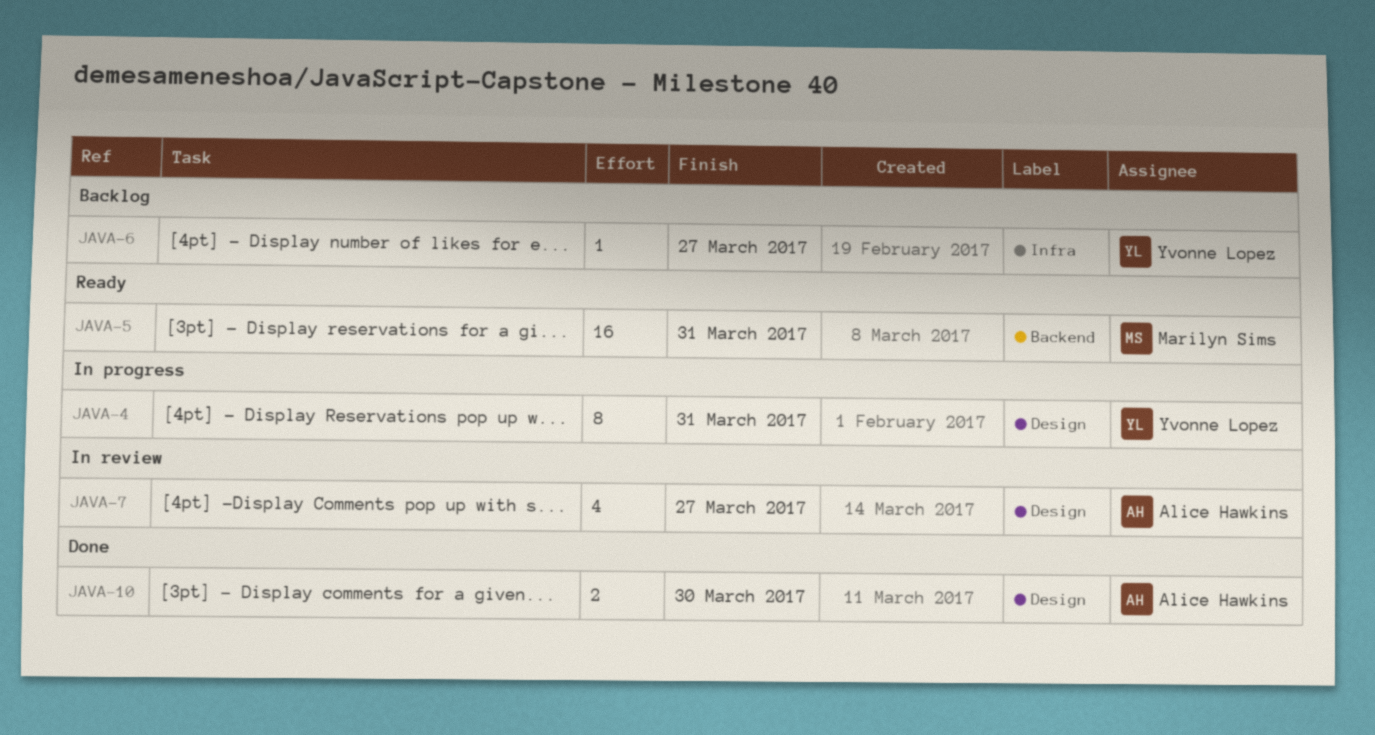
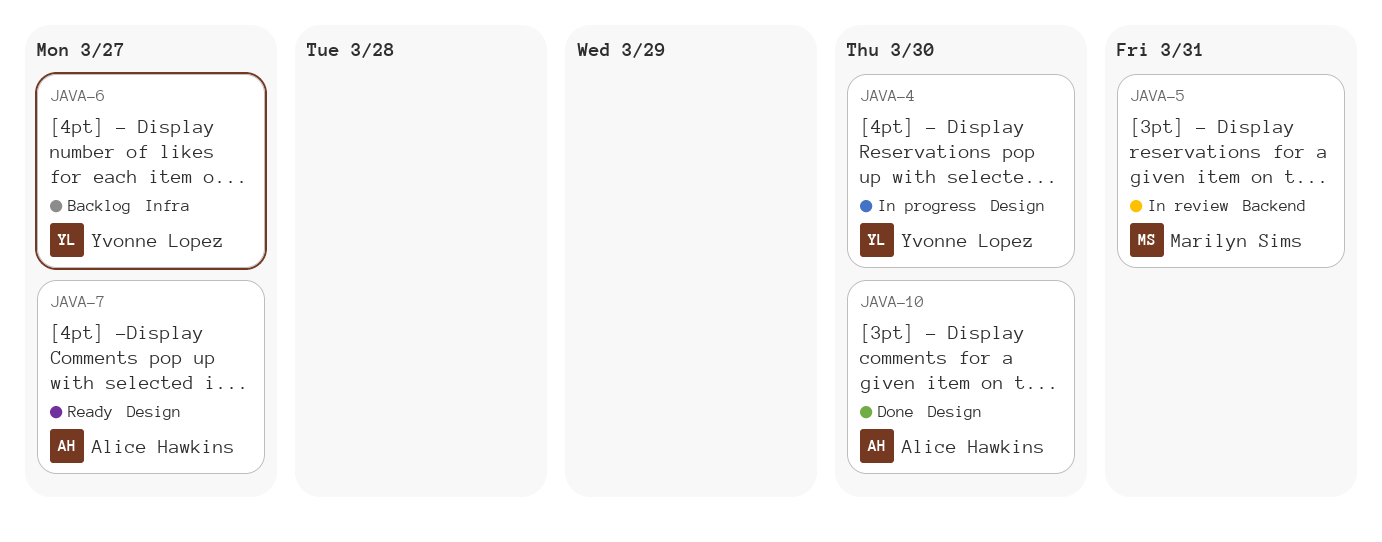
JAVA-4, due: Mar 31 -> Mar 30
JAVA-5, status: Ready -> In review
JAVA-7, status: In review -> Ready

